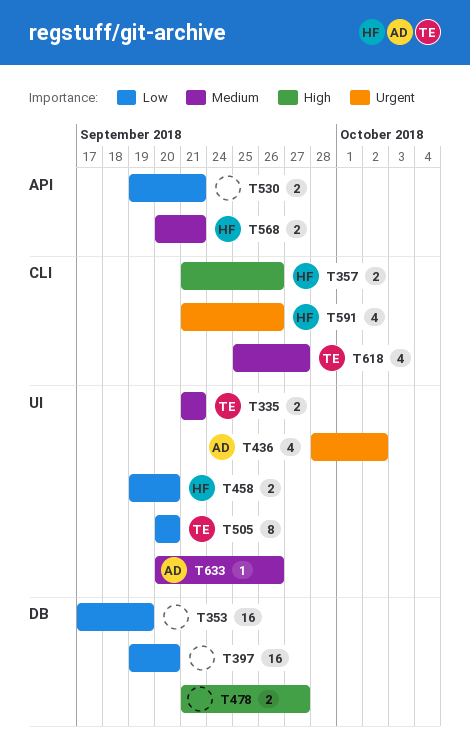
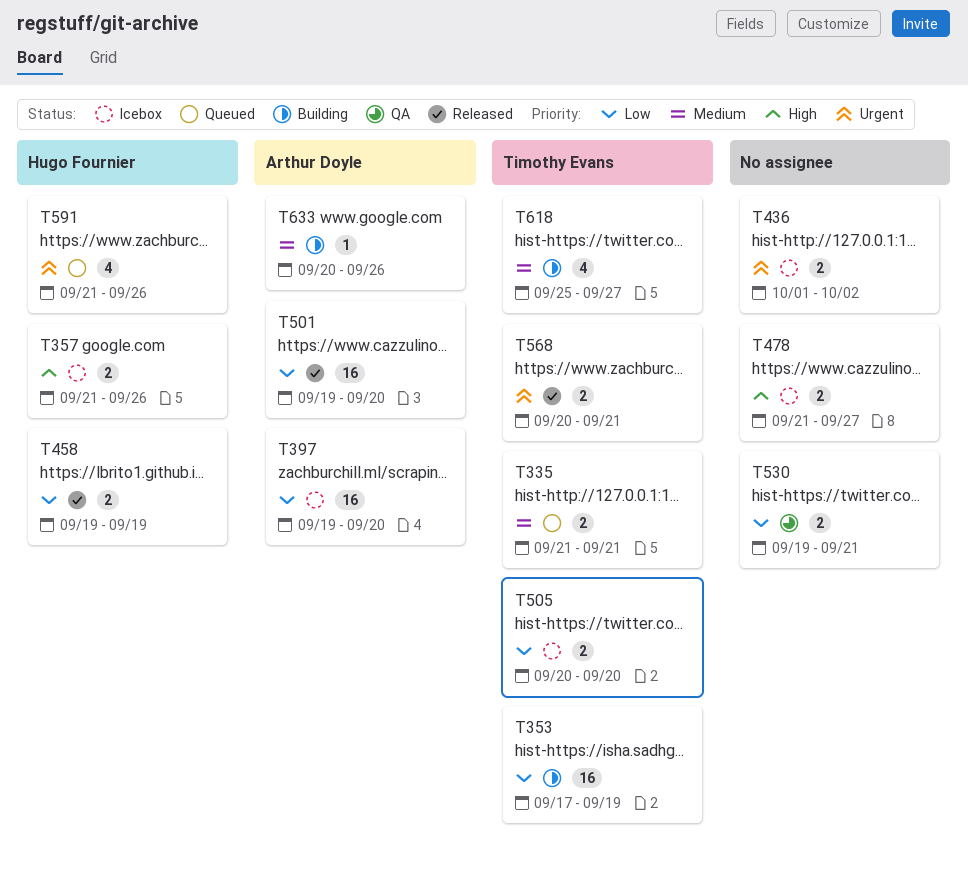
T353, owner: none -> Timothy Evans
T397, owner: none -> Arthur Doyle
T436, owner: Arthur Doyle -> none
T436, estimate: 4 -> 2
T436, start: Sep 28 -> Oct 1
T458, due: Sep 20 -> Sep 19
T501: none -> present
T505, estimate: 8 -> 2
T568, owner: Hugo Fournier -> Timothy Evans
T568, priority: Medium -> Urgent

